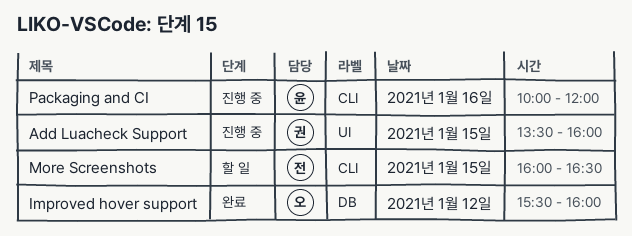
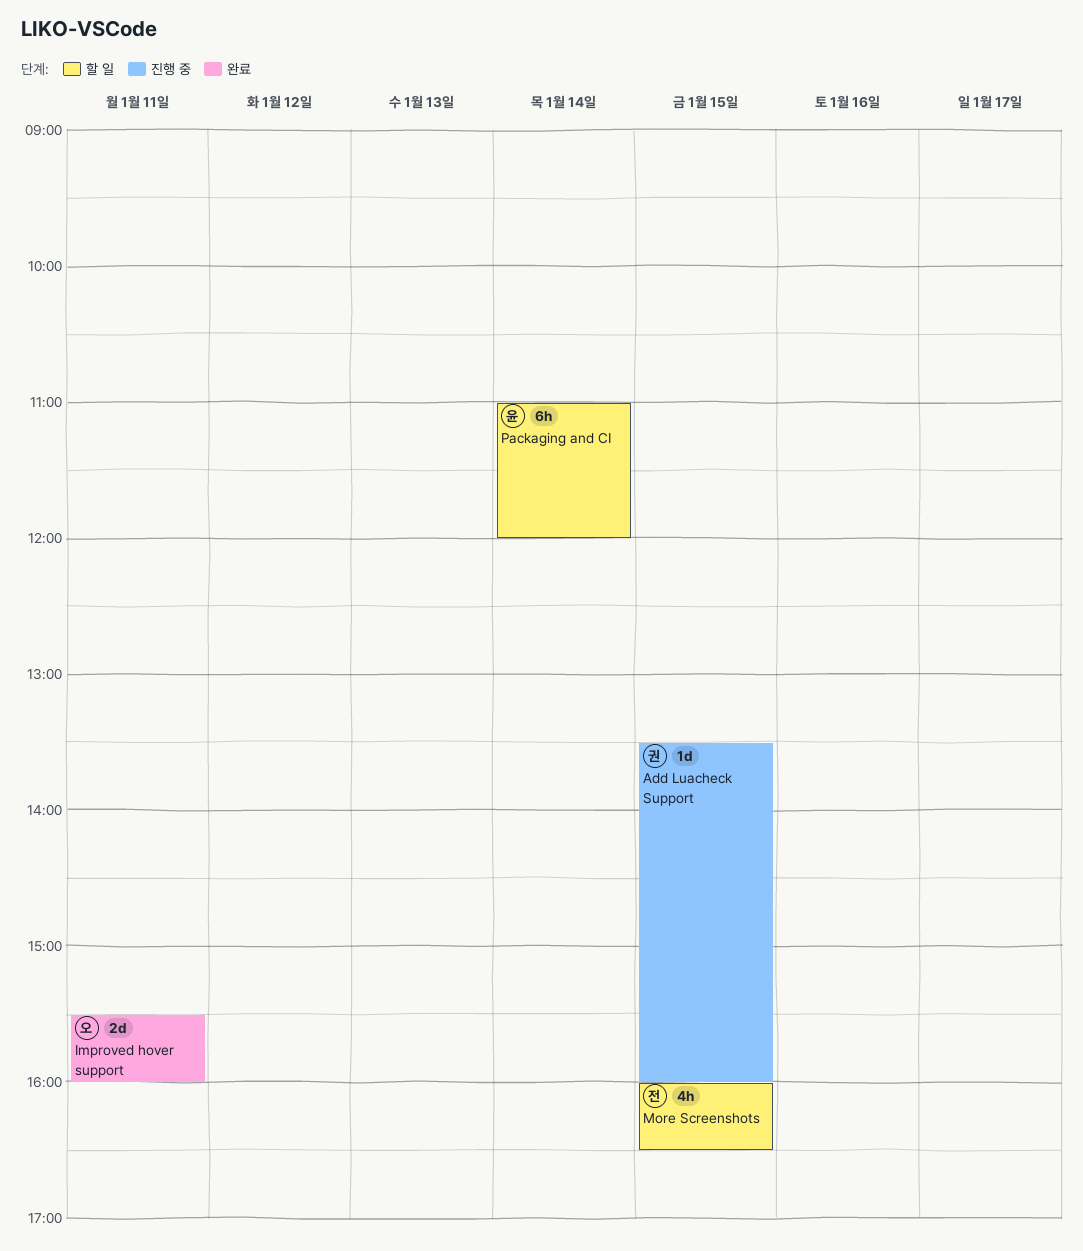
Improved hover support, day: Jan 12 -> Jan 11
Packaging and CI, status: 진행 중 -> 할 일
Packaging and CI, day: Jan 16 -> Jan 14
Packaging and CI, begins: 10:00 -> 11:00

